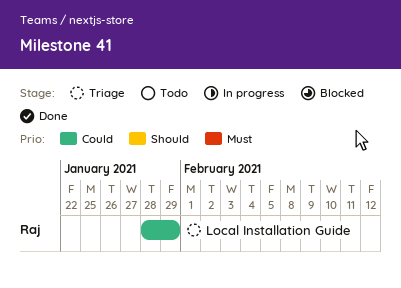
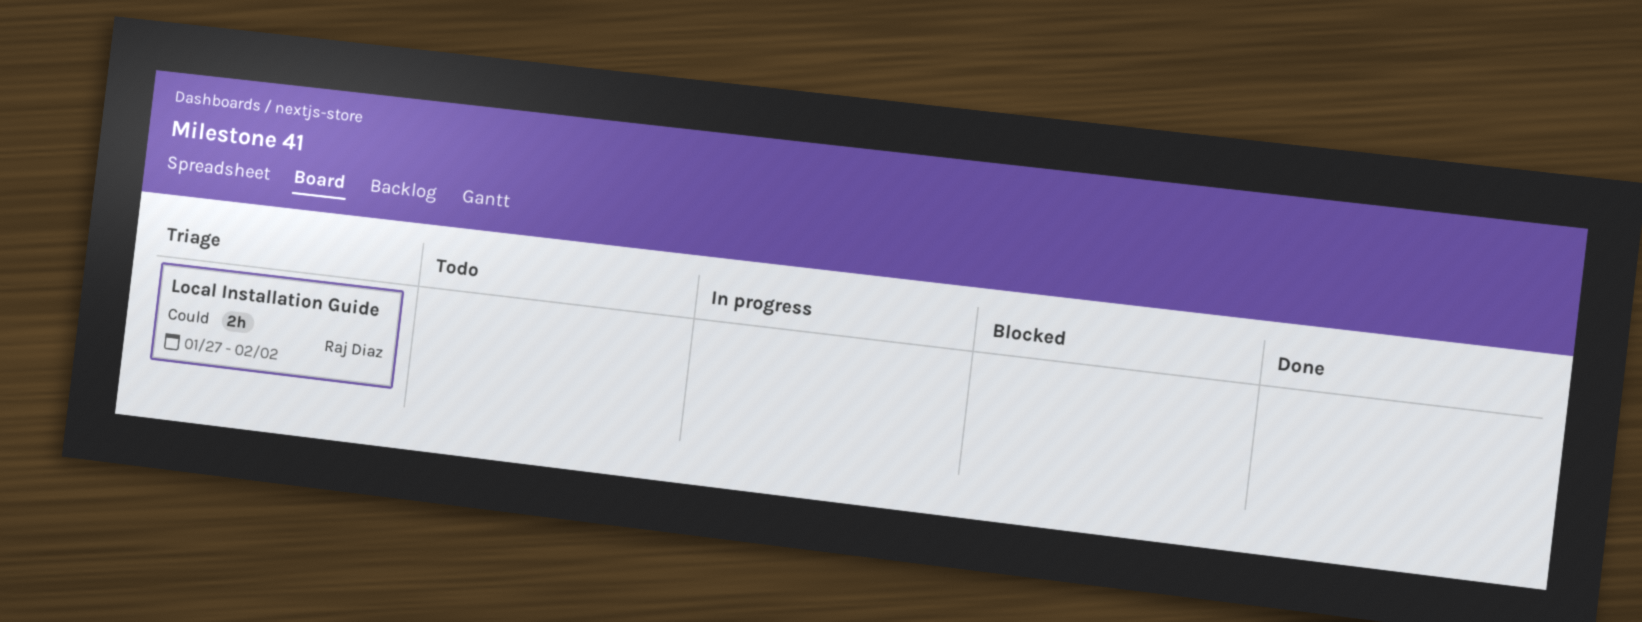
Local Installation Guide, start: Jan 28 -> Jan 27
Local Installation Guide, due: Jan 29 -> Feb 2

